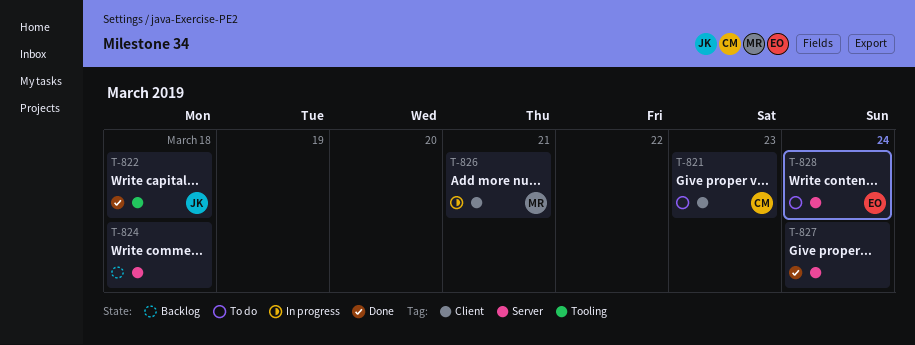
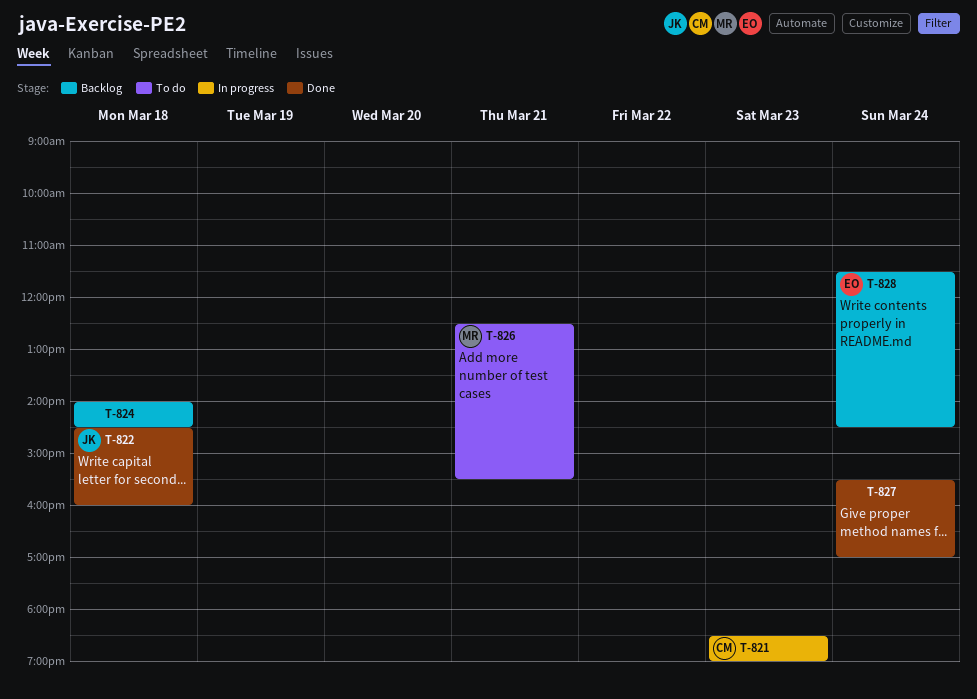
T-821, status: To do -> In progress
T-826, status: In progress -> To do
T-828, status: To do -> Backlog

